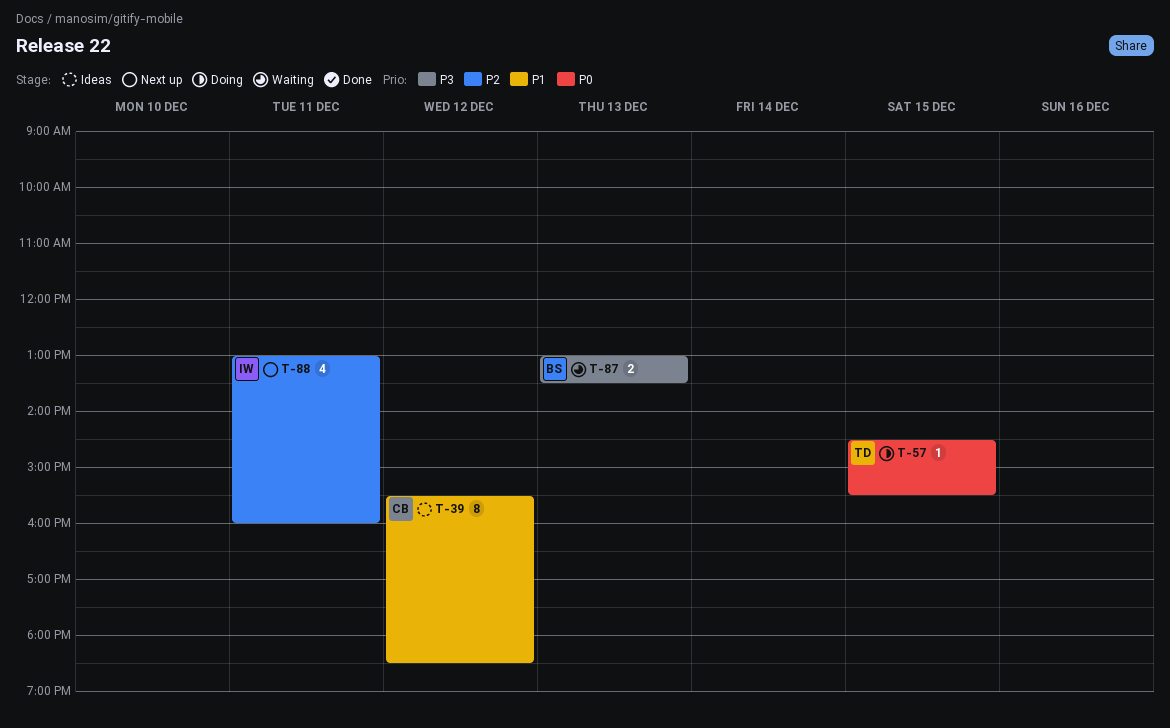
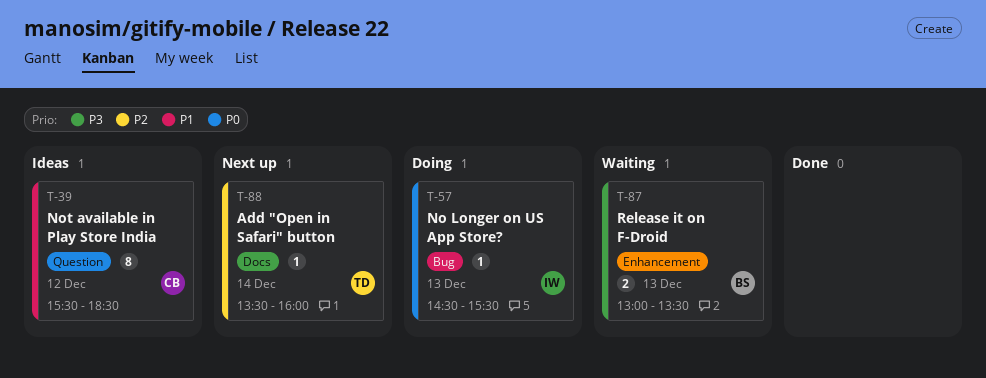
T-57, owner: TD -> IW
T-57, day: Dec 15 -> Dec 13
T-88, owner: IW -> TD
T-88, estimate: 4 -> 1
T-88, day: Dec 11 -> Dec 14
T-88, begins: 13:00 -> 13:30

